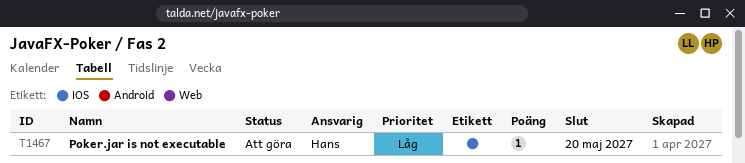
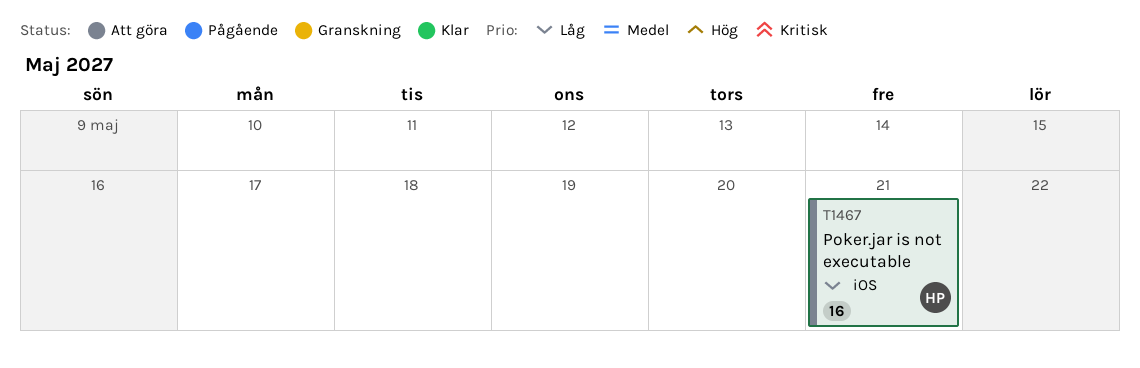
T1467, estimate: 1 -> 16
T1467, due: May 20 -> May 21

